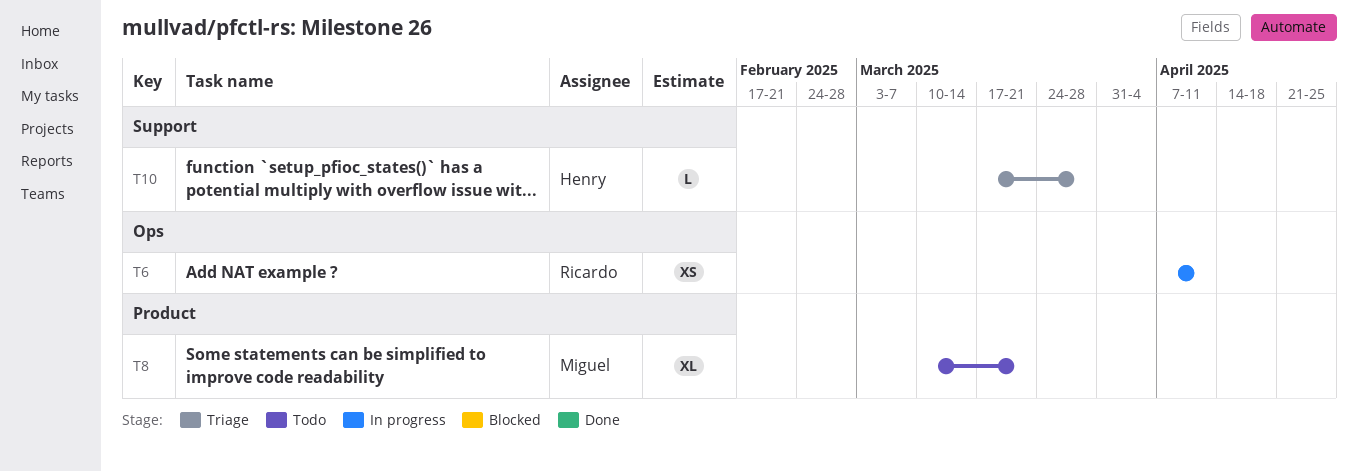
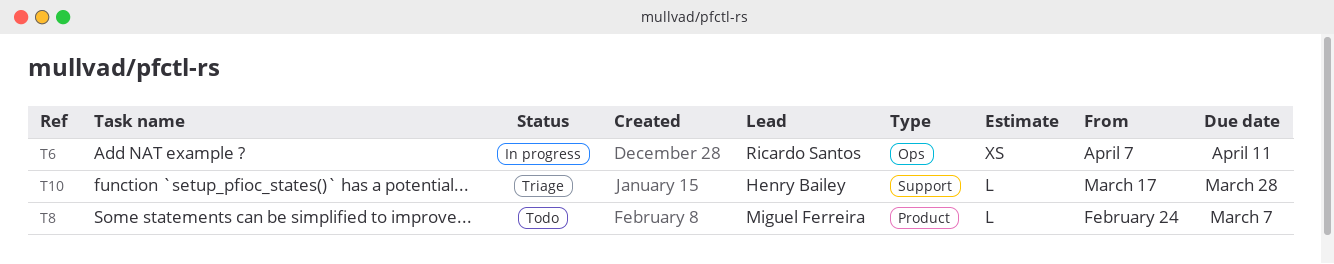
T8, estimate: XL -> L
T8, start: Mar 10 -> Feb 24
T8, due: Mar 21 -> Mar 7

